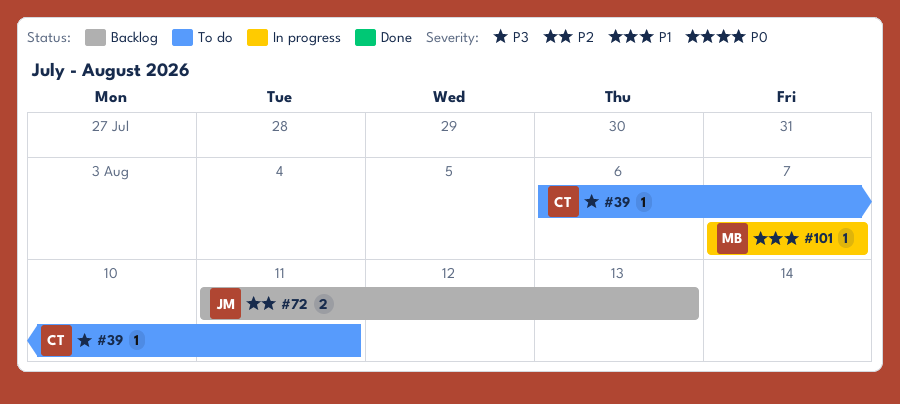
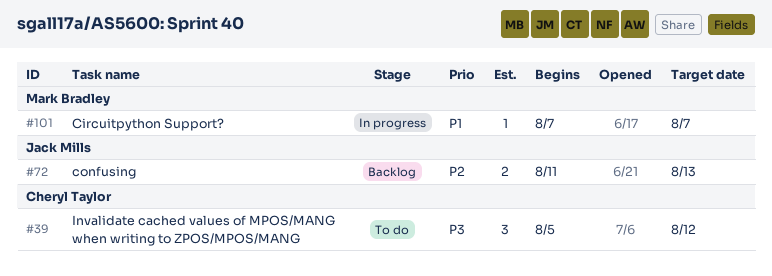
#39, estimate: 1 -> 3
#39, start: Aug 6 -> Aug 5
#39, due: Aug 11 -> Aug 12

